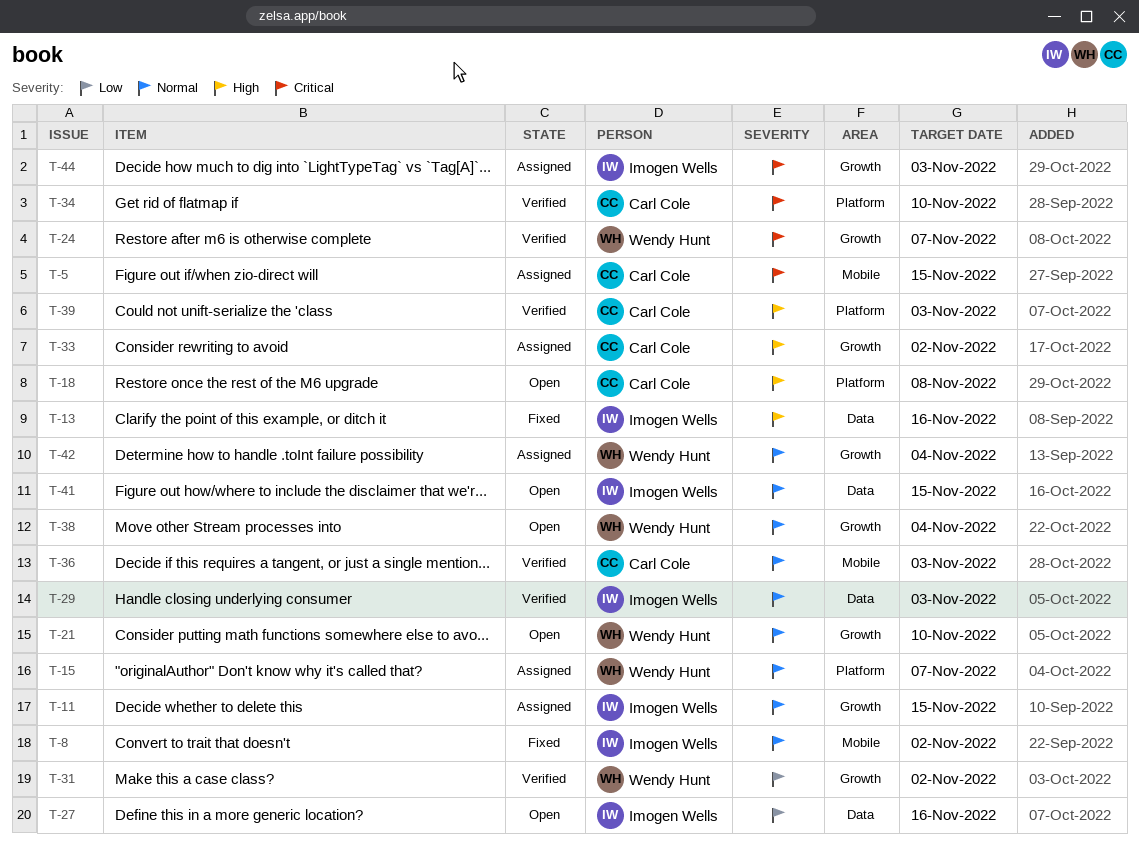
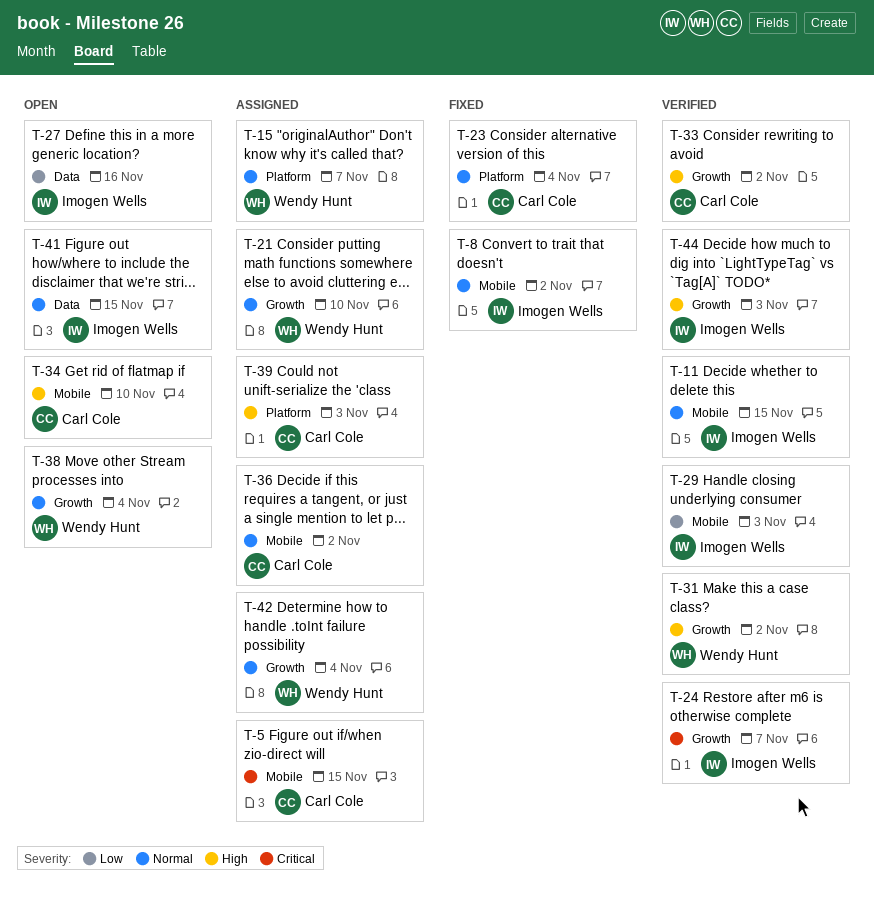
T-11, status: Assigned -> Verified
T-11, label: Growth -> Mobile
T-13: present -> none
T-18: present -> none
T-21, status: Open -> Assigned
T-23: none -> present
T-24, owner: Wendy Hunt -> Imogen Wells
T-29, priority: Normal -> Low
T-29, label: Data -> Mobile
T-31, priority: Low -> High
T-33, status: Assigned -> Verified
T-34, status: Verified -> Open
T-34, priority: Critical -> High
T-34, label: Platform -> Mobile
T-36, status: Verified -> Assigned
T-36, due: Nov 3 -> Nov 2
T-39, status: Verified -> Assigned
T-44, status: Assigned -> Verified
T-44, priority: Critical -> High

